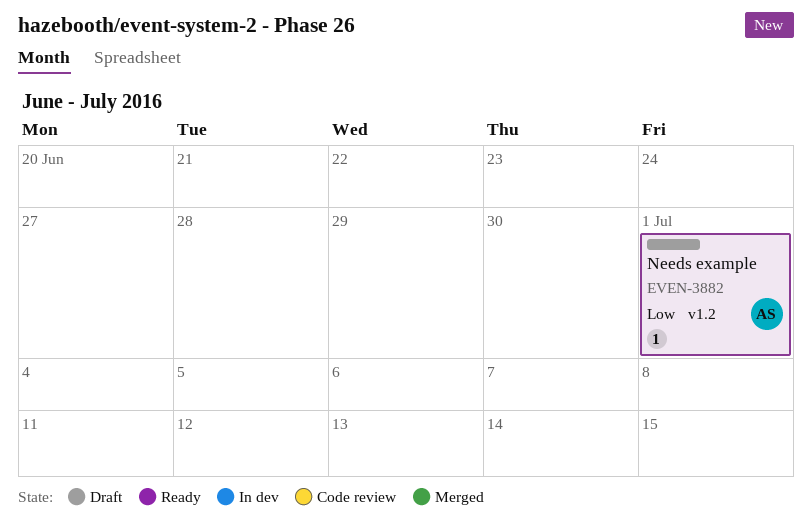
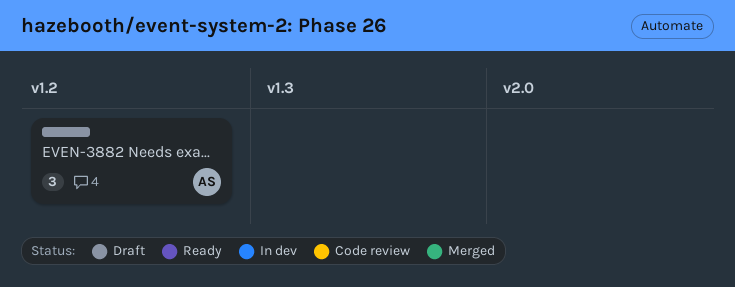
EVEN-3882, estimate: 1 -> 3

